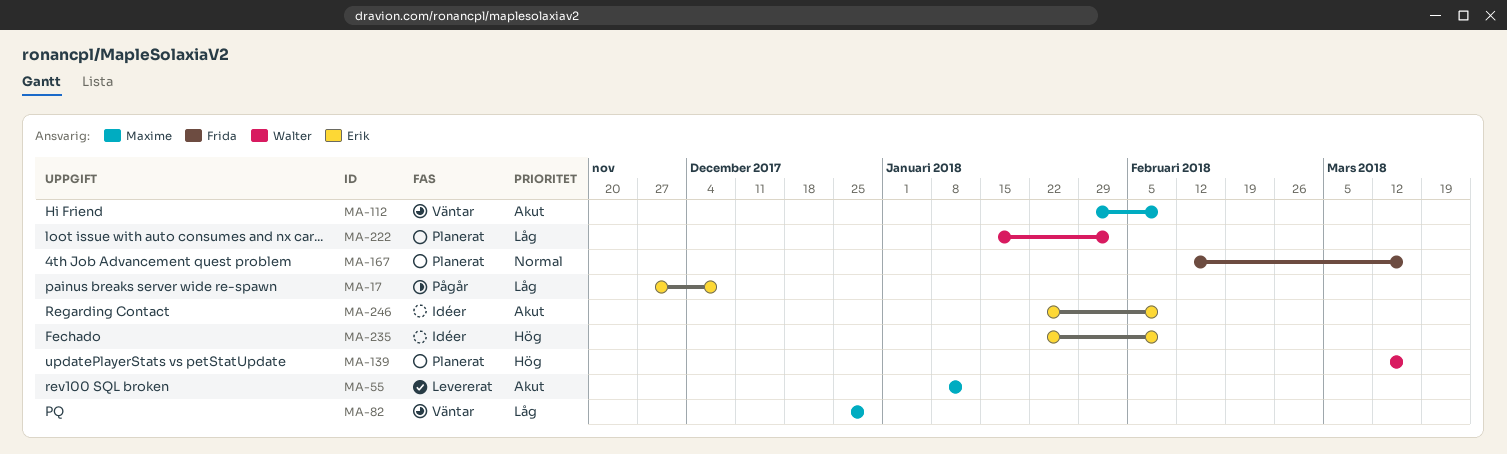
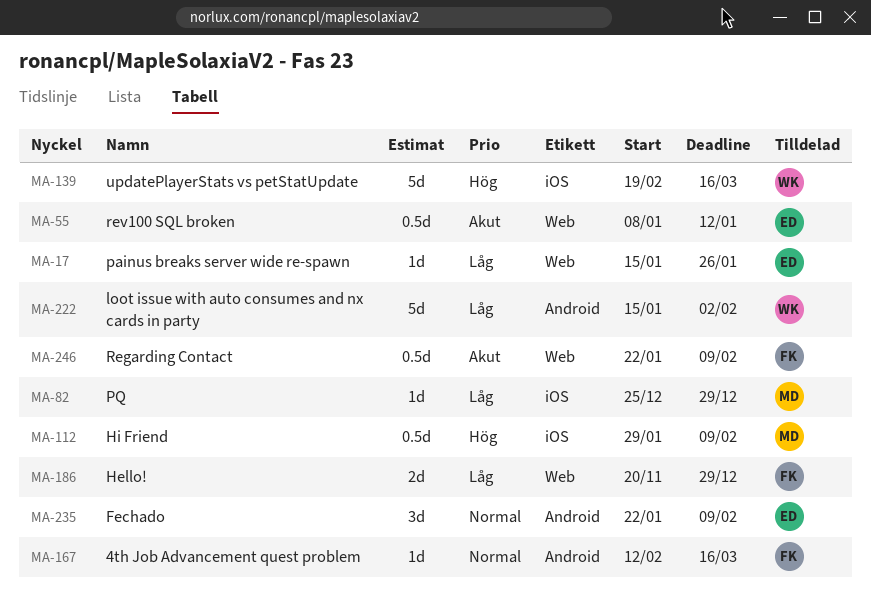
MA-17, start: Nov 27 -> Jan 15
MA-17, due: Dec 8 -> Jan 26
MA-55, owner: Maxime -> Erik
MA-112, priority: Akut -> Hög
MA-139, start: Mar 12 -> Feb 19
MA-186: none -> present
MA-235, priority: Hög -> Normal
MA-246, owner: Erik -> Frida

